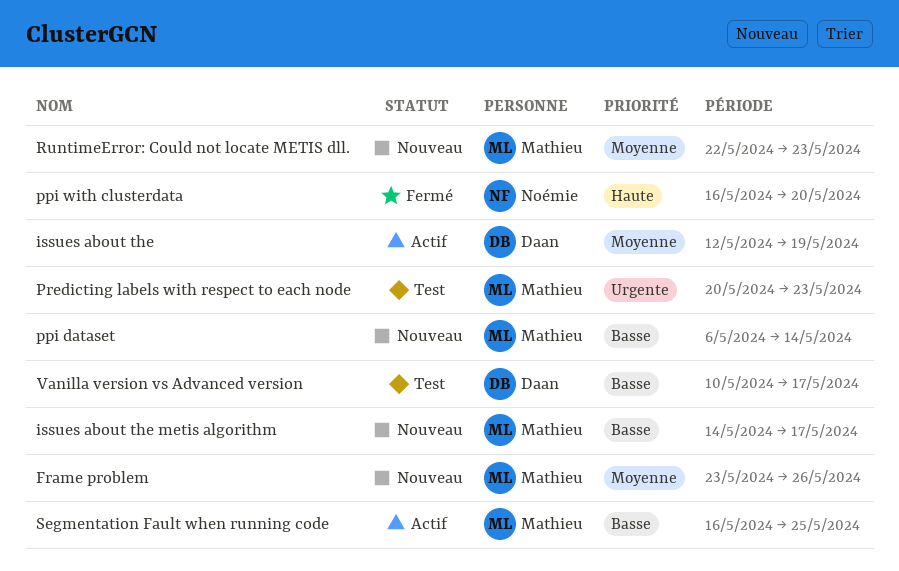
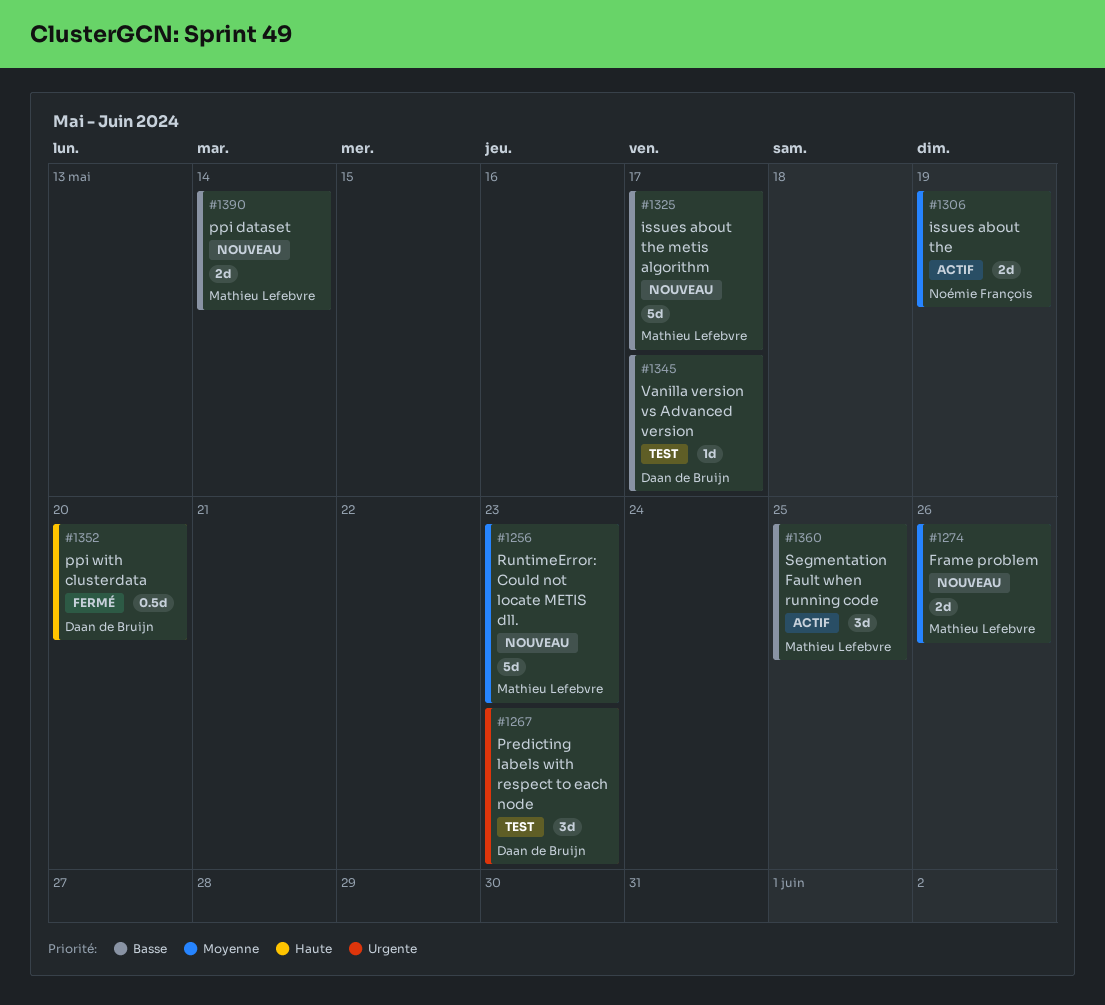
issues about the, owner: Daan de Bruijn -> Noémie François
ppi with clusterdata, owner: Noémie François -> Daan de Bruijn
Predicting labels with respect to each node, owner: Mathieu Lefebvre -> Daan de Bruijn

